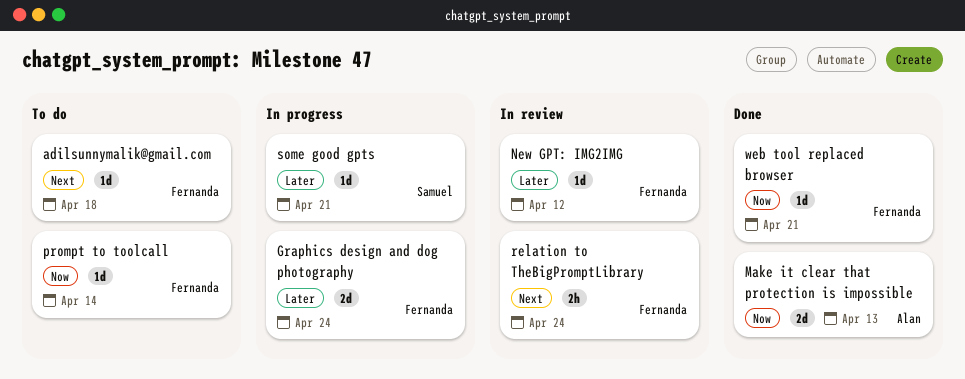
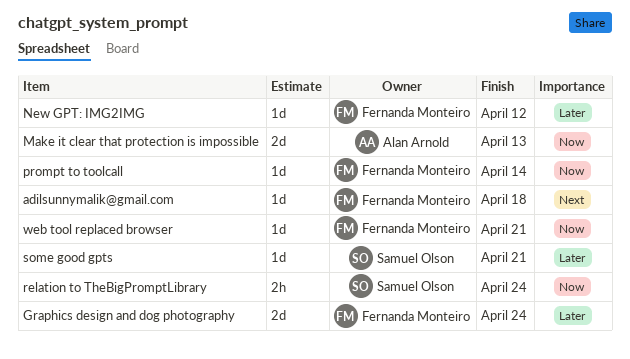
relation to TheBigPromptLibrary, owner: Fernanda Monteiro -> Samuel Olson
relation to TheBigPromptLibrary, priority: Next -> Now

